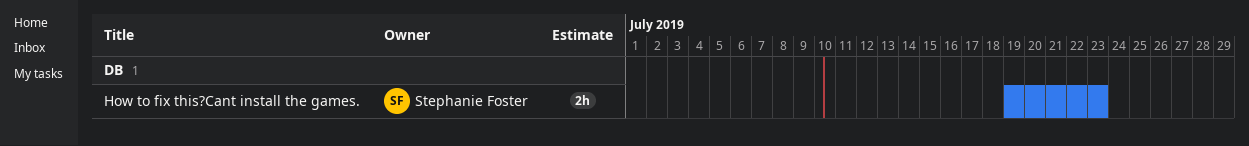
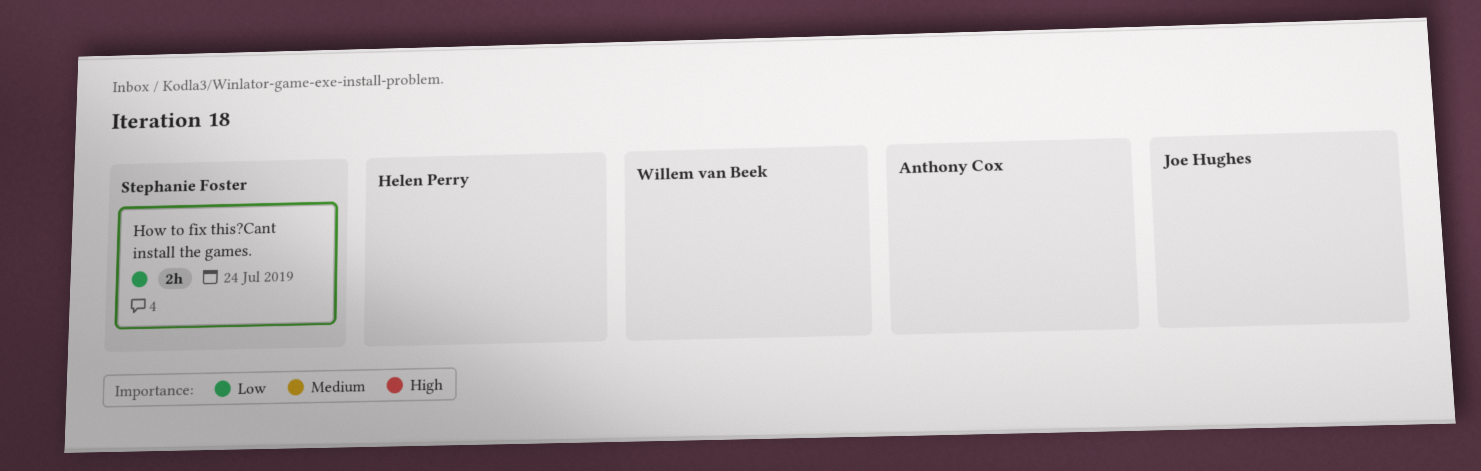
How to fix this?Cant install the games., due: Jul 23 -> Jul 24

